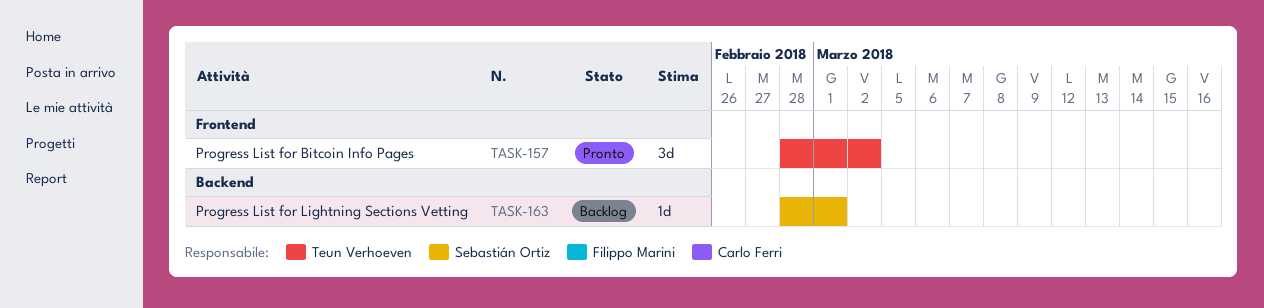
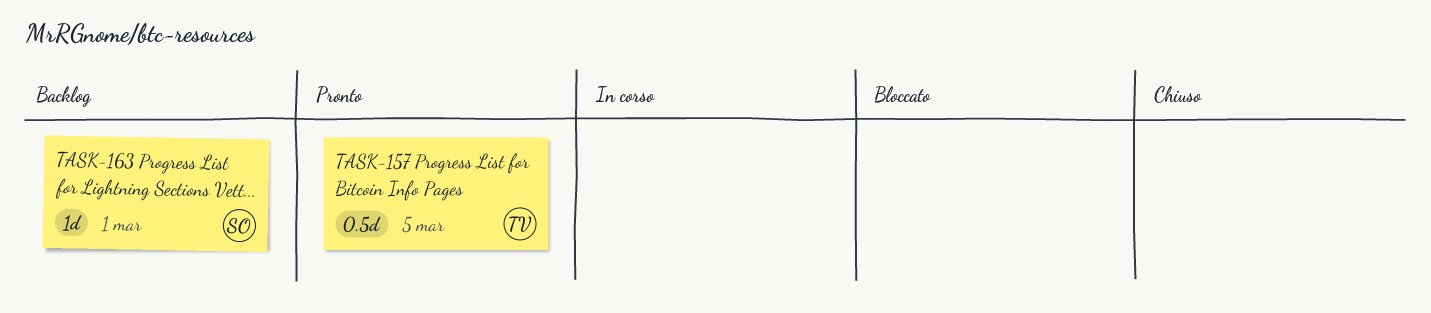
TASK-157, estimate: 3d -> 0.5d
TASK-157, due: Mar 2 -> Mar 5

